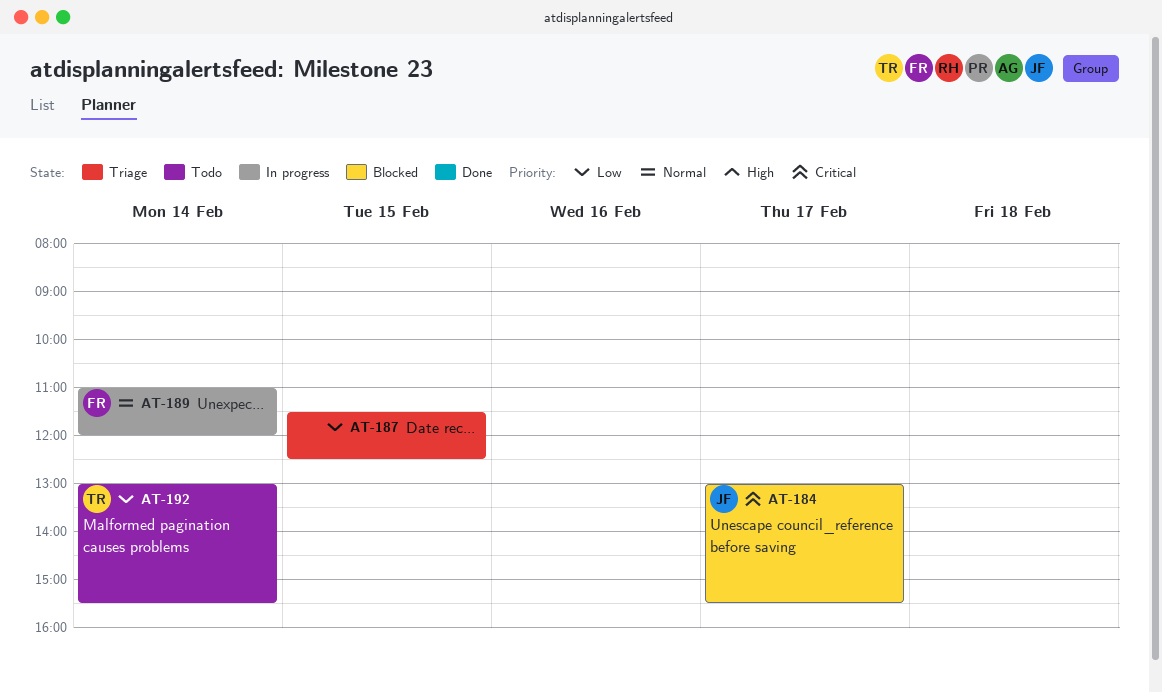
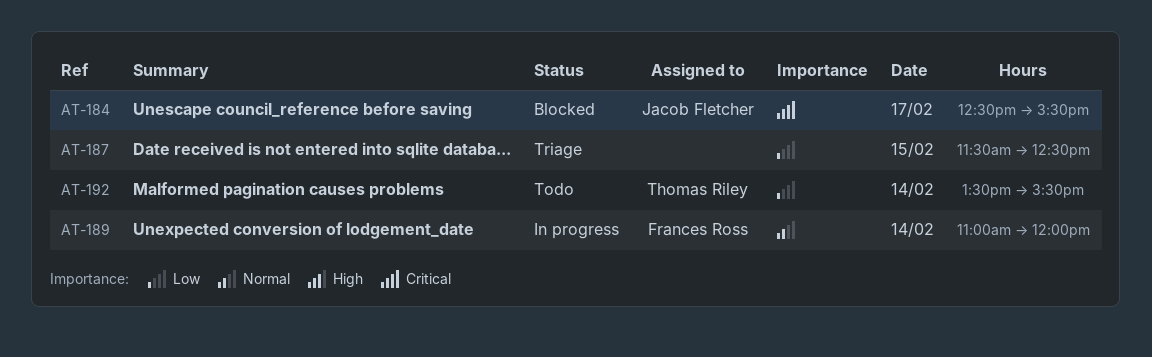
AT-184, begins: 13:00 -> 12:30
AT-192, begins: 13:00 -> 13:30

